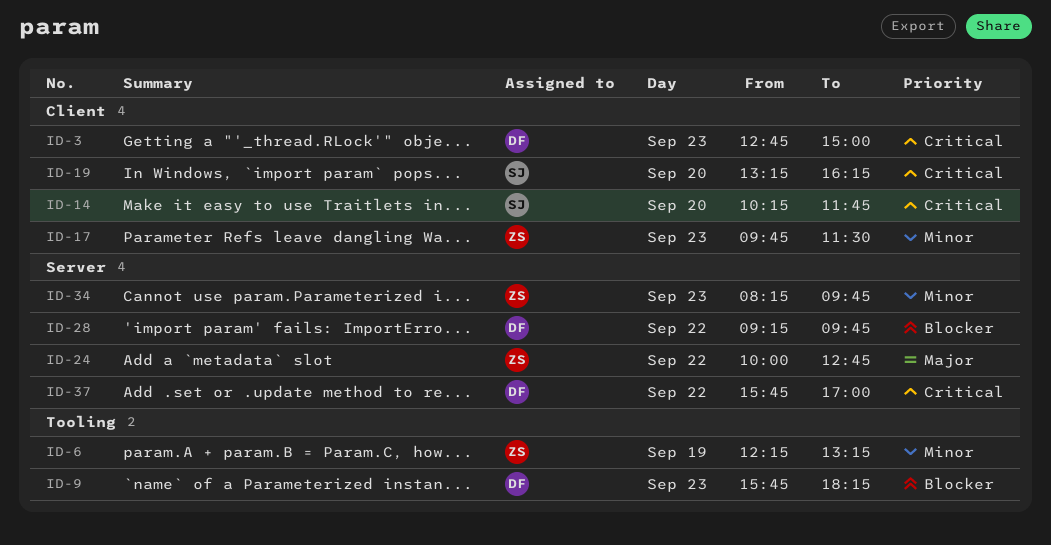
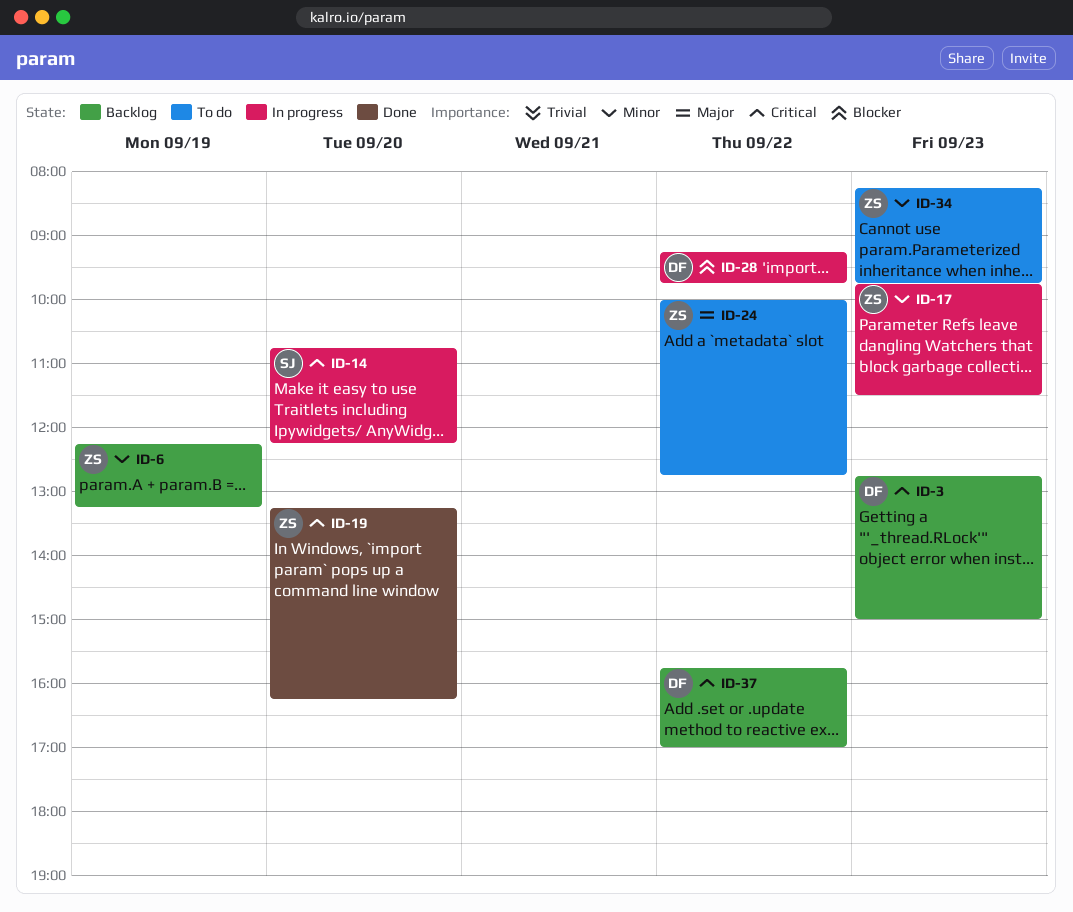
ID-9: present -> none
ID-14, begins: 10:15 -> 10:45
ID-14, ends: 11:45 -> 12:15
ID-19, owner: SJ -> ZS

